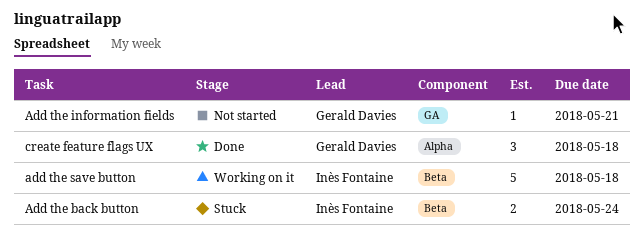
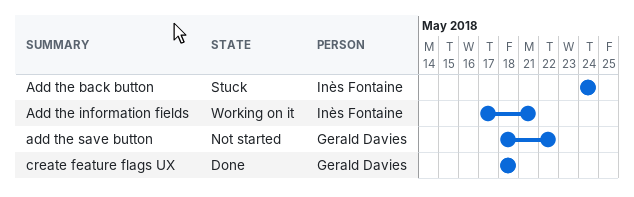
Add the information fields, status: Not started -> Working on it
Add the information fields, owner: Gerald Davies -> Inès Fontaine
add the save button, status: Working on it -> Not started
add the save button, owner: Inès Fontaine -> Gerald Davies
add the save button, due: May 18 -> May 22

